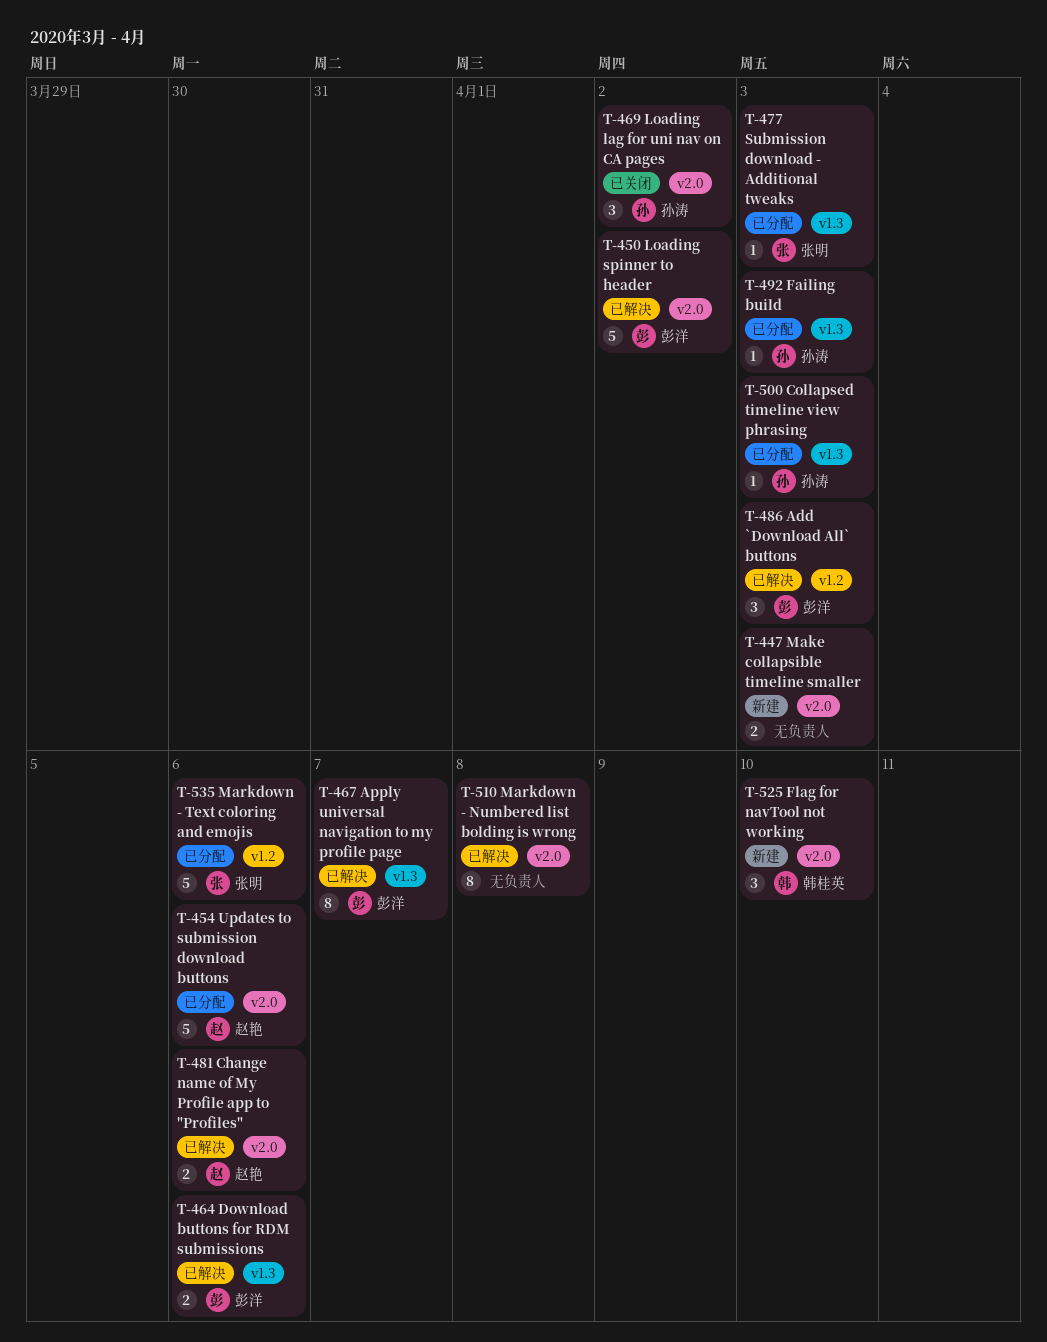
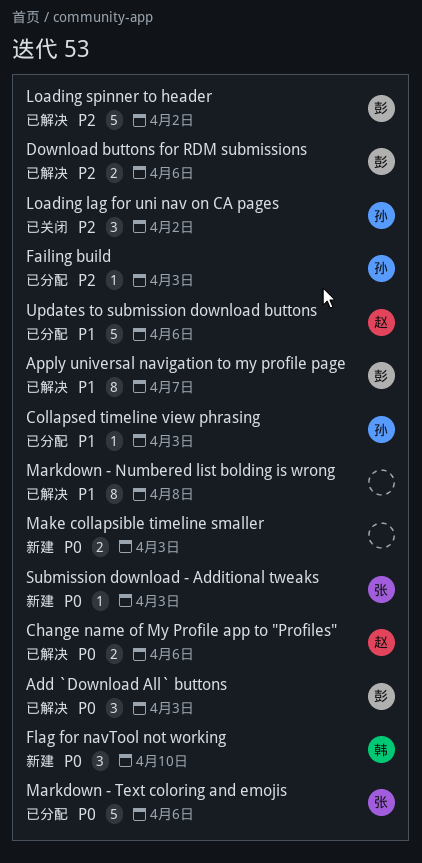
Submission download - Additional tweaks, status: 已分配 -> 新建

